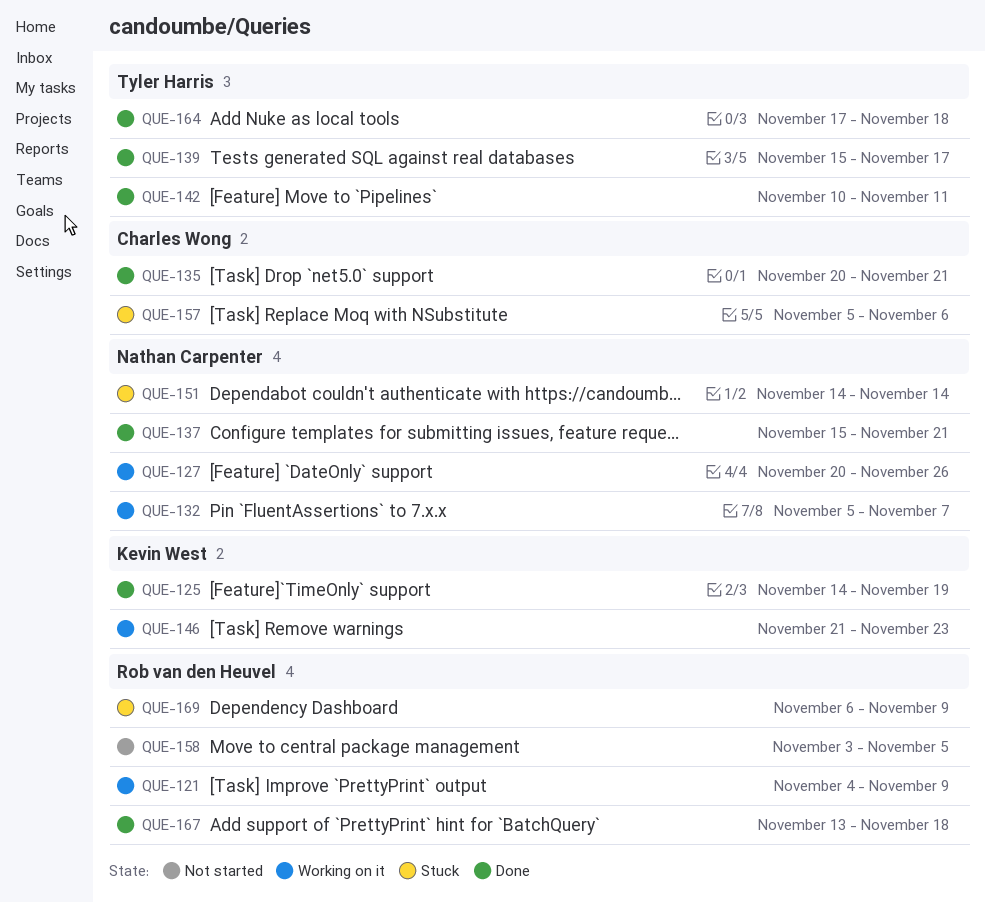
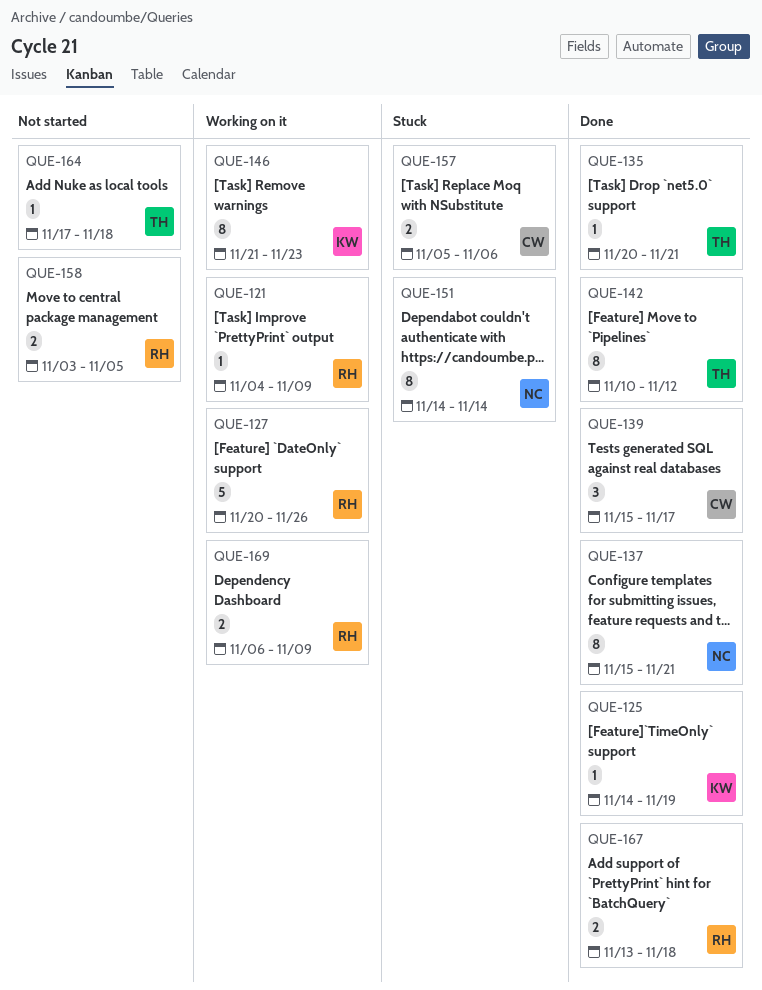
QUE-127, owner: Nathan Carpenter -> Rob van den Heuvel
QUE-132: present -> none
QUE-135, owner: Charles Wong -> Tyler Harris
QUE-139, owner: Tyler Harris -> Charles Wong
QUE-142, due: Nov 11 -> Nov 12
QUE-164, status: Done -> Not started
QUE-169, status: Stuck -> Working on it

